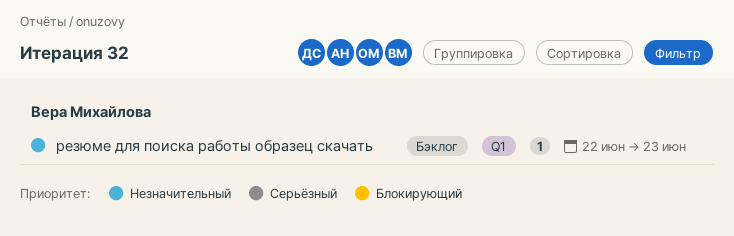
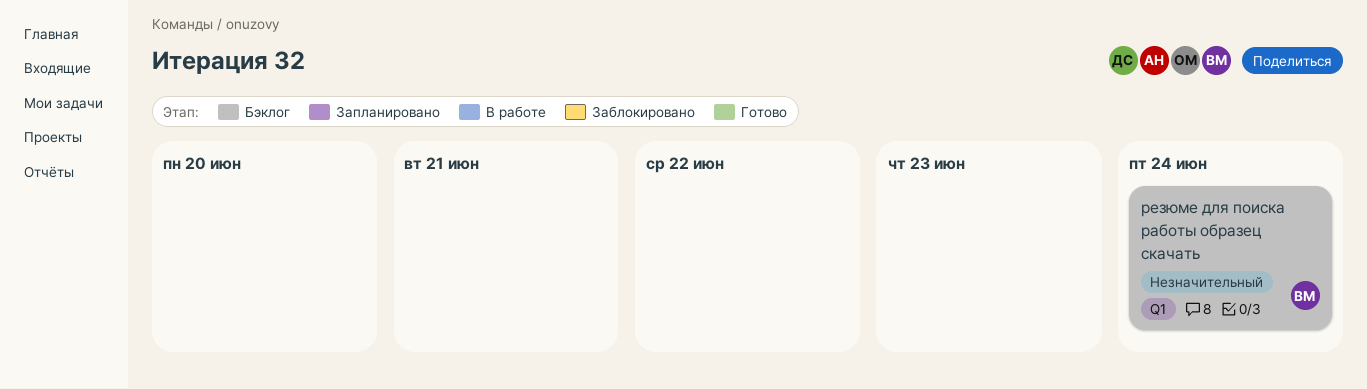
резюме для поиска работы образец скачать, due: Jun 23 -> Jun 24

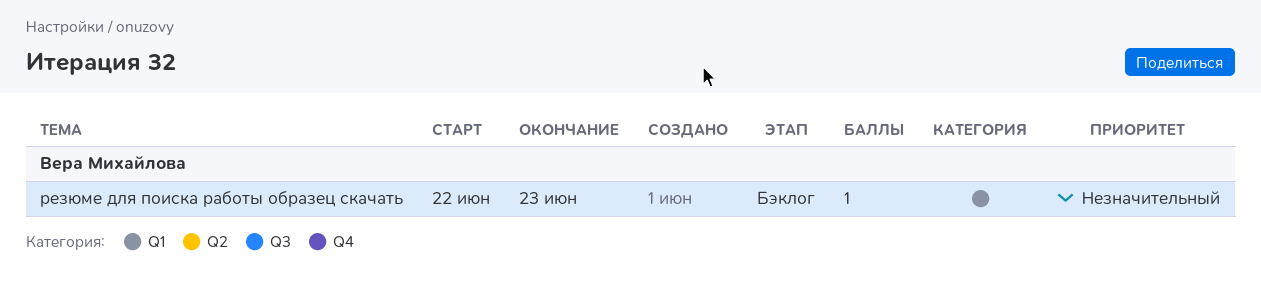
резюме для поиска работы образец скачать, due: Jun 24 -> Jun 23

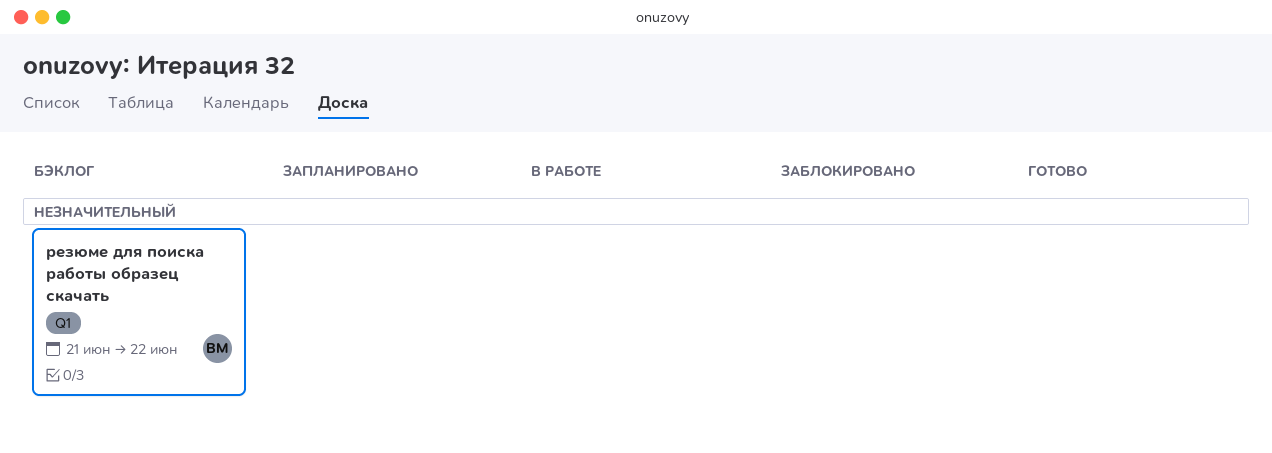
резюме для поиска работы образец скачать, start: Jun 22 -> Jun 21
резюме для поиска работы образец скачать, due: Jun 23 -> Jun 22

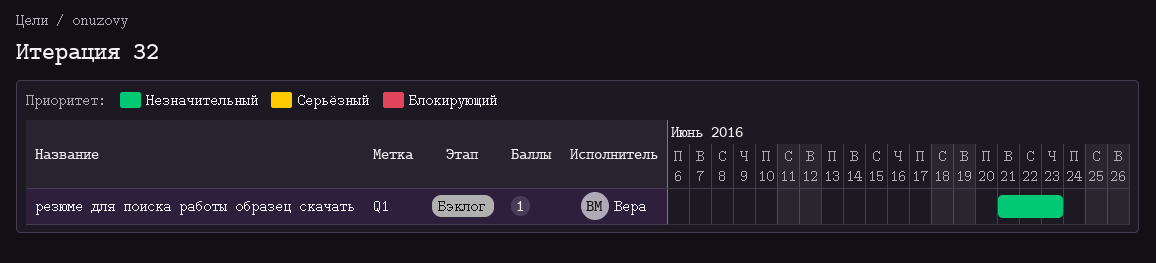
резюме для поиска работы образец скачать, due: Jun 22 -> Jun 23

